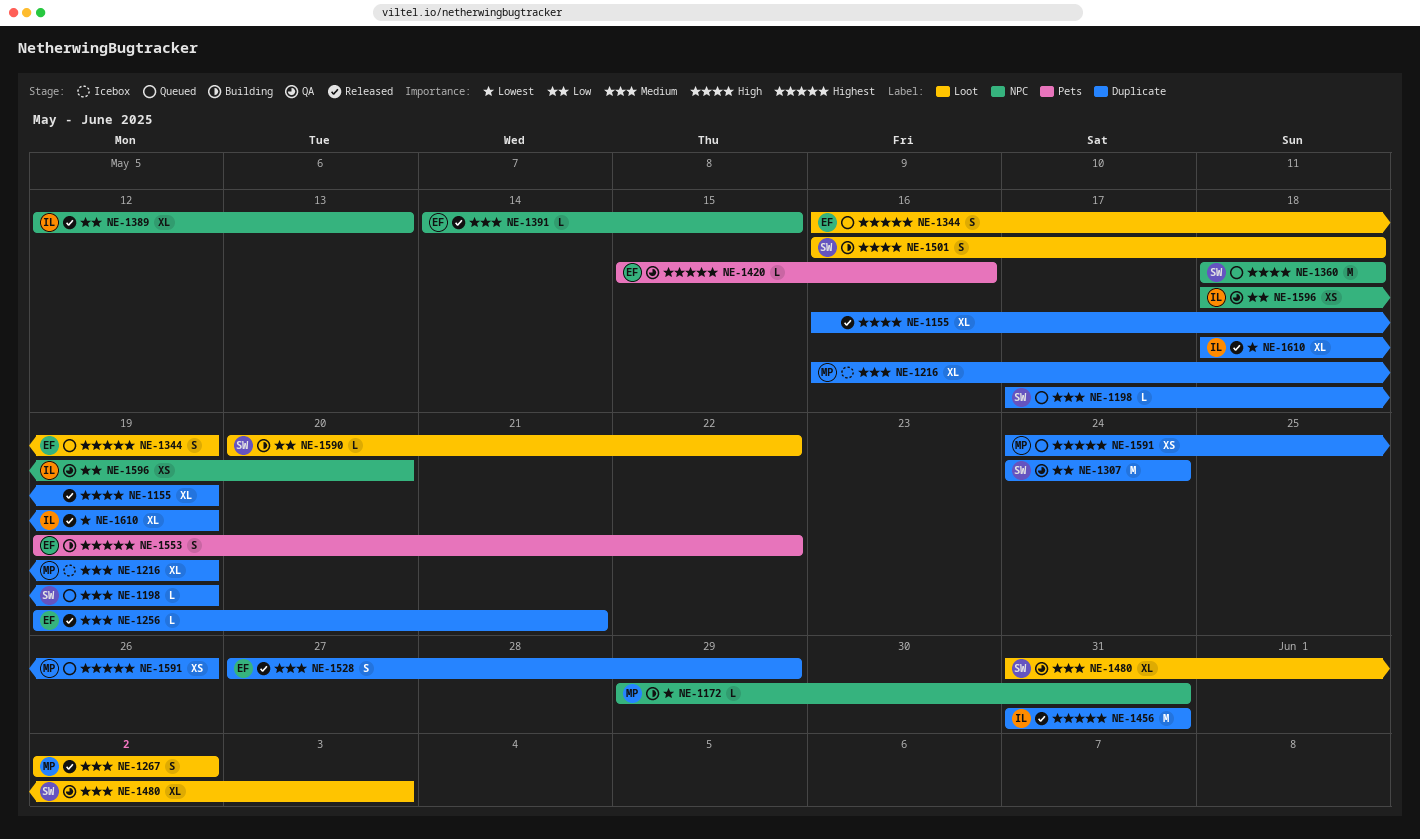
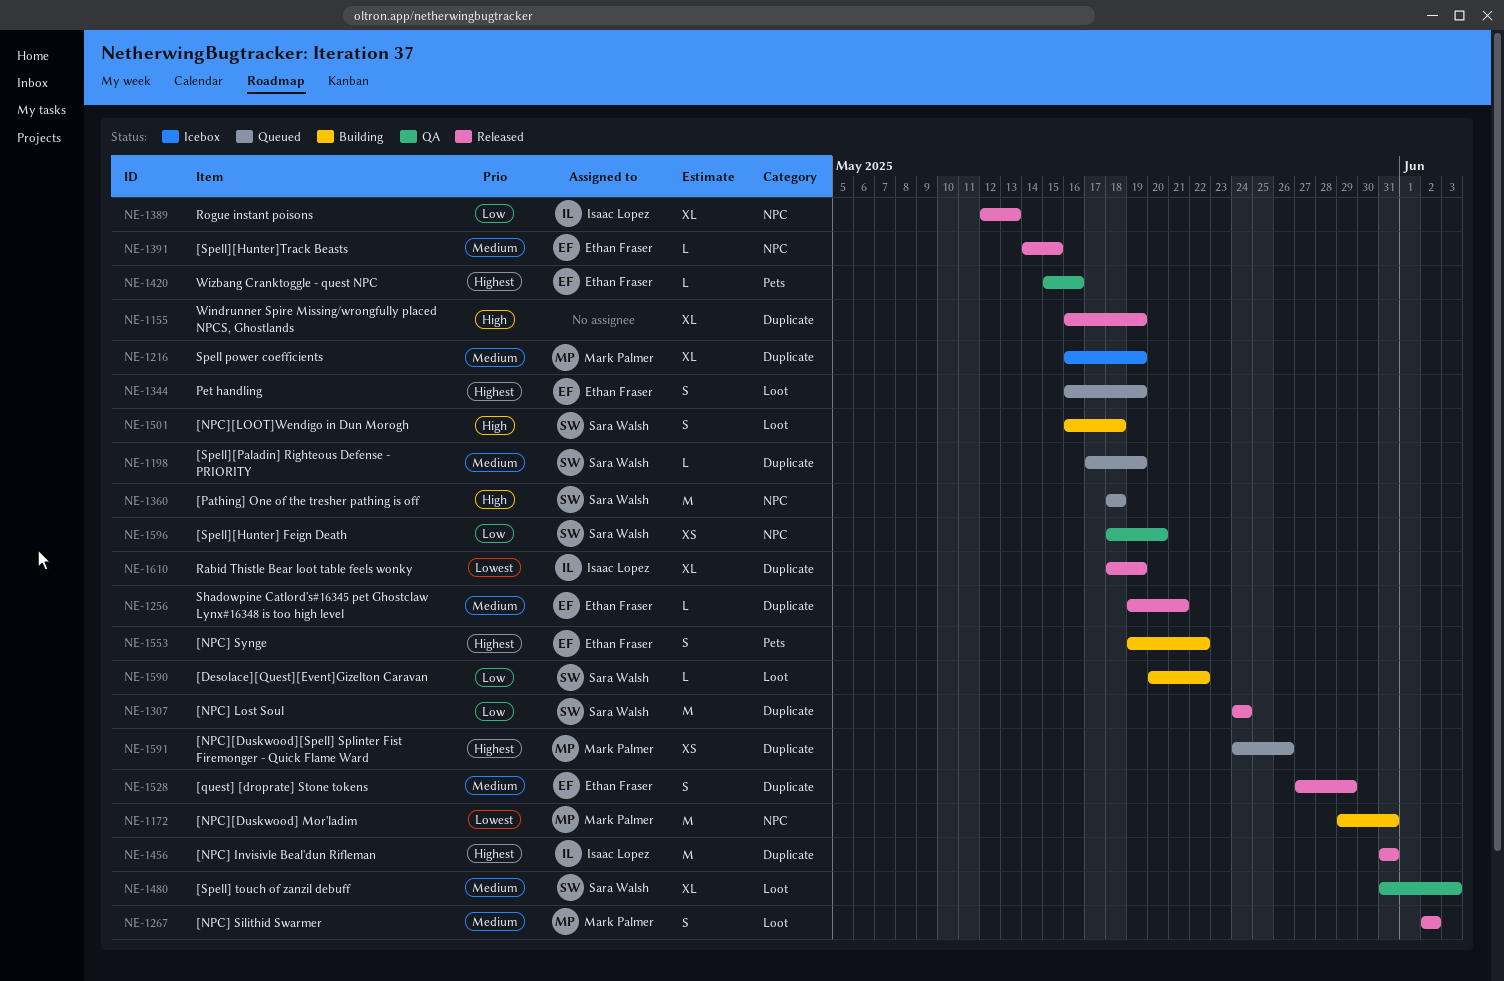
NE-1172, estimate: L -> M
NE-1307, status: QA -> Released
NE-1596, owner: Isaac Lopez -> Sara Walsh

